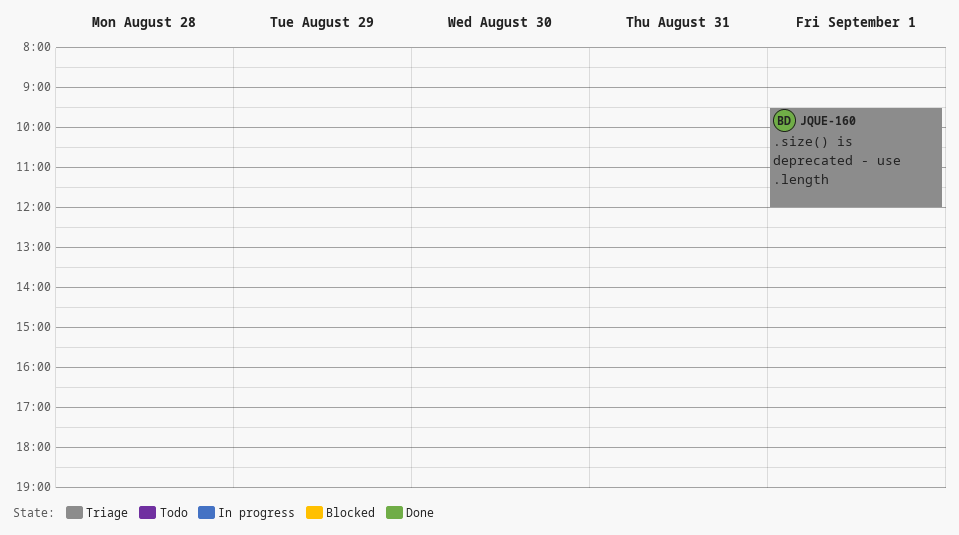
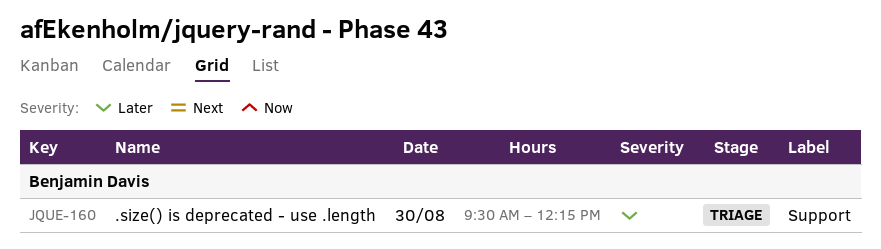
JQUE-160, day: Sep 1 -> Aug 30
JQUE-160, ends: 12:00 -> 12:15

